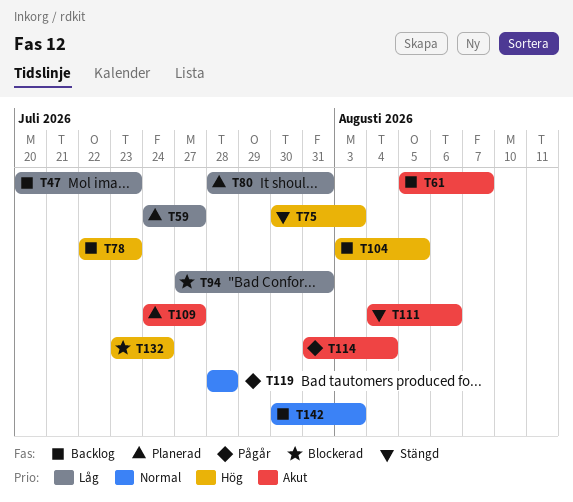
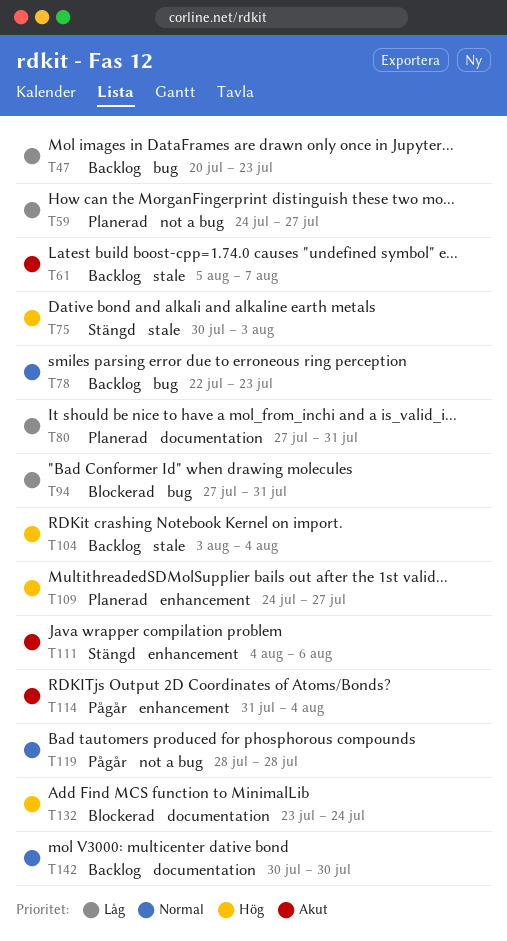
T78, priority: Hög -> Normal
T80, start: Jul 28 -> Jul 27
T104, due: Aug 5 -> Aug 4
T109, priority: Akut -> Hög
T142, due: Aug 3 -> Jul 30

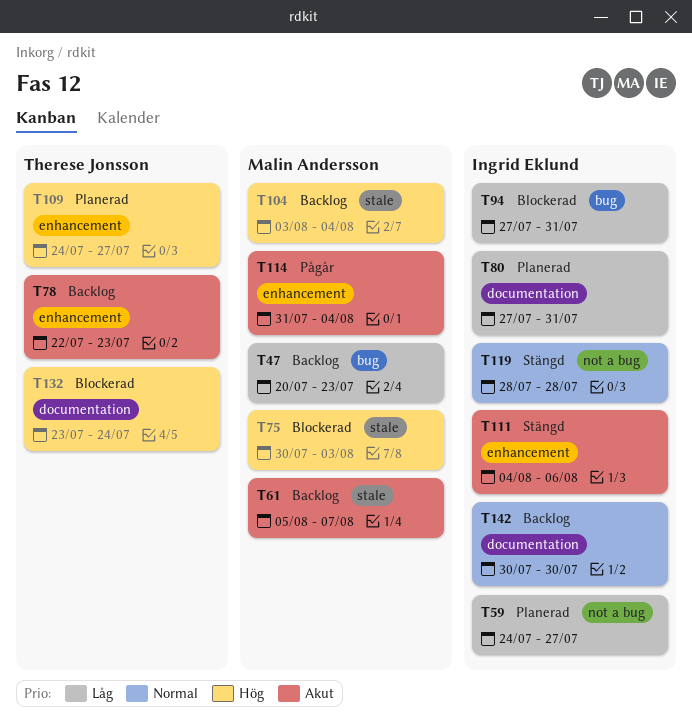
T75, status: Stängd -> Blockerad
T78, priority: Normal -> Akut
T78, label: bug -> enhancement
T119, status: Pågår -> Stängd

